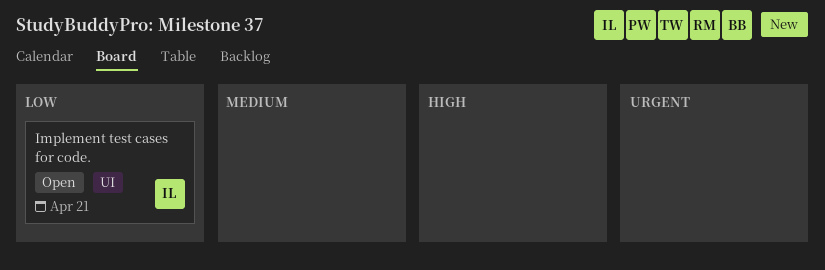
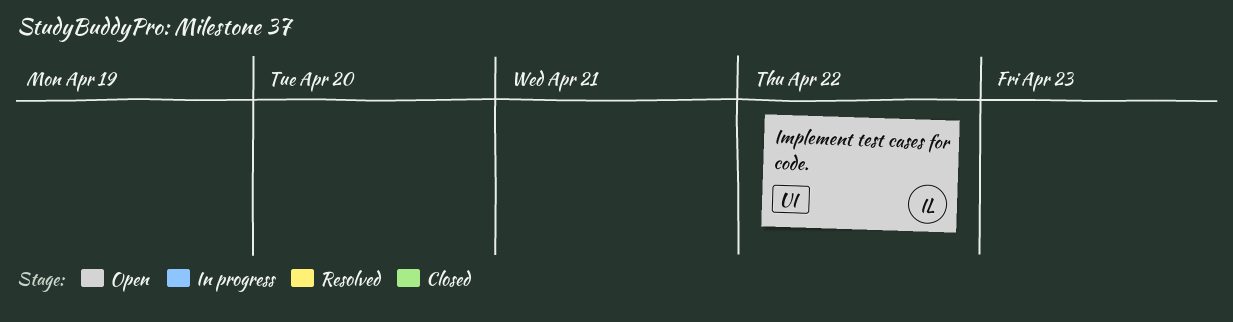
Implement test cases for code., due: Apr 21 -> Apr 22

